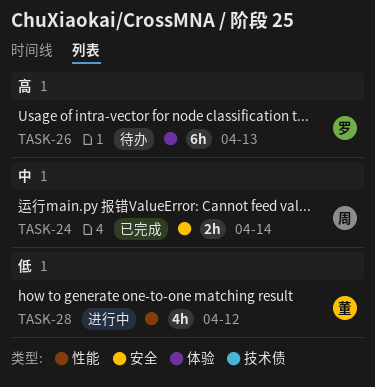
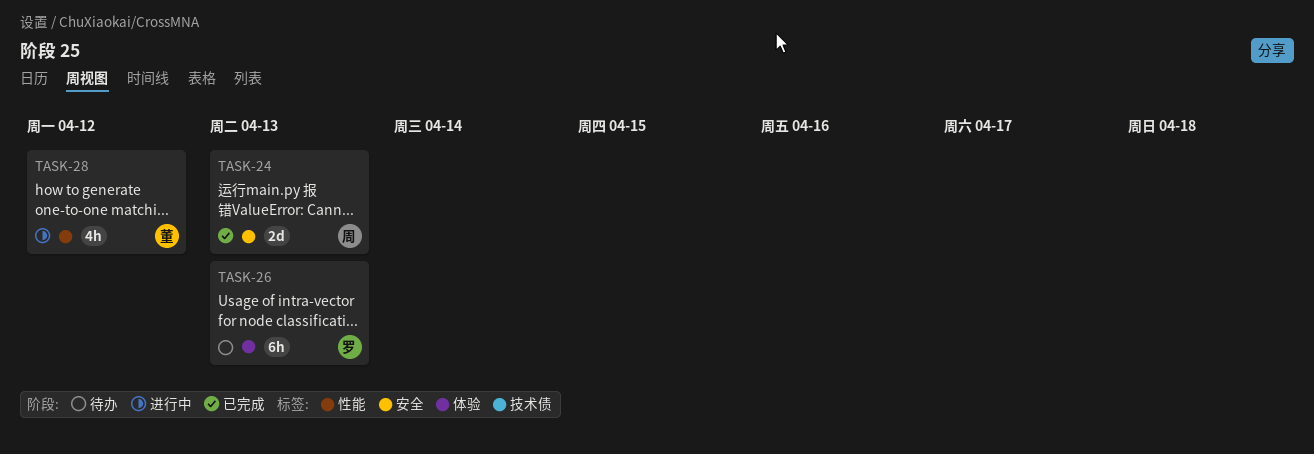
TASK-24, estimate: 2h -> 2d
TASK-24, due: Apr 14 -> Apr 13

